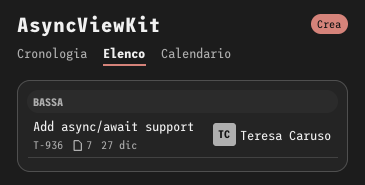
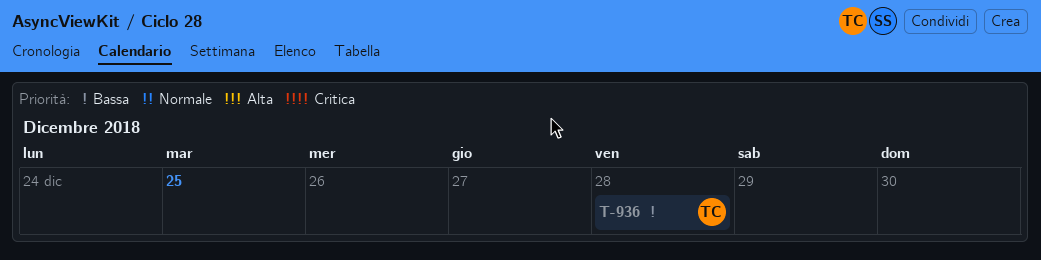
T-936, due: Dec 27 -> Dec 28

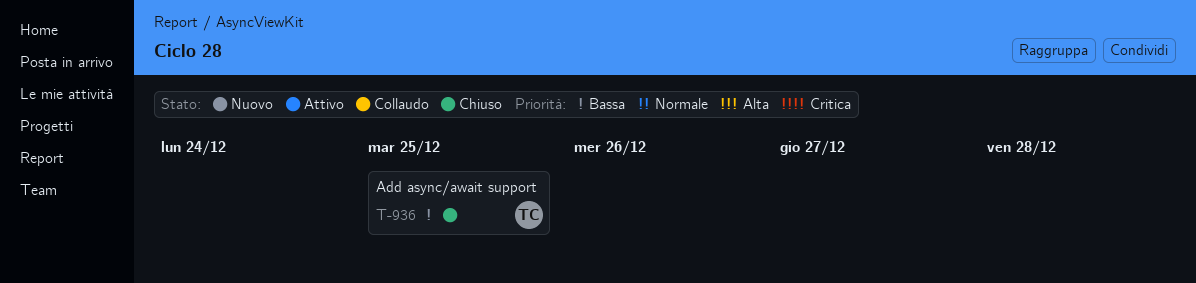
T-936, due: Dec 28 -> Dec 25

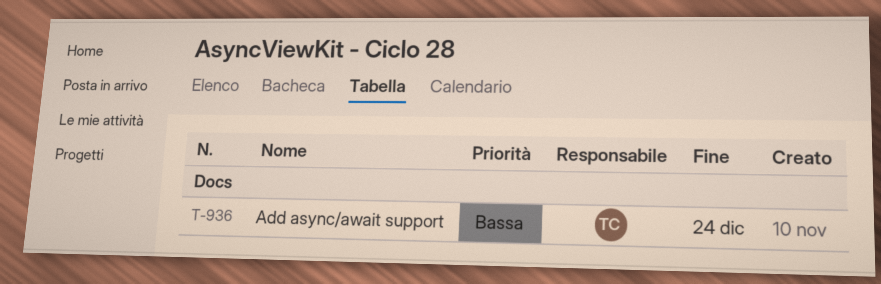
T-936, due: Dec 25 -> Dec 24

